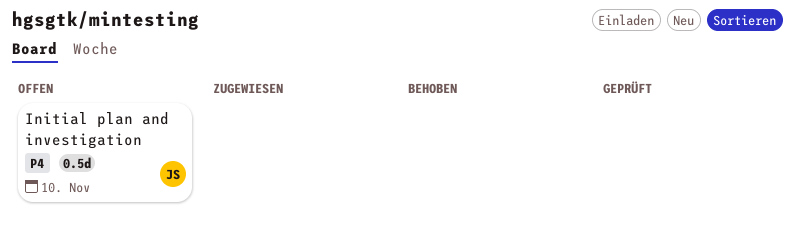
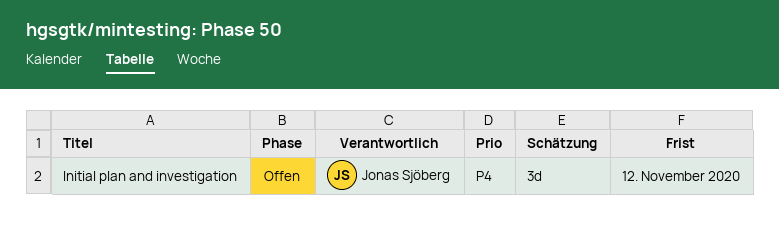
Initial plan and investigation, estimate: 0.5d -> 3d
Initial plan and investigation, due: Nov 10 -> Nov 12

